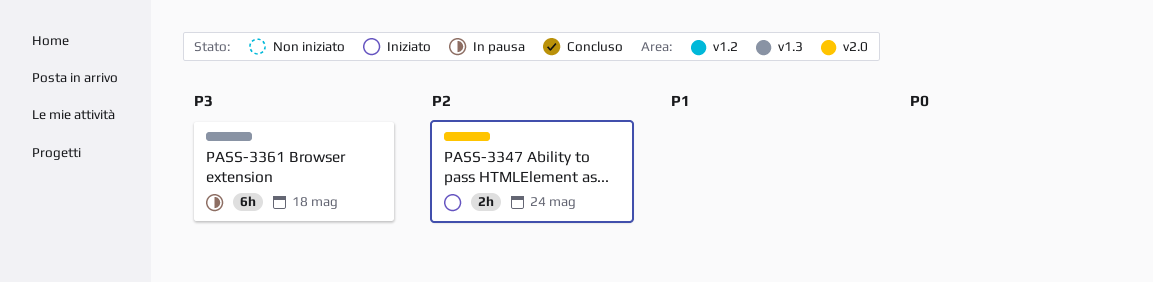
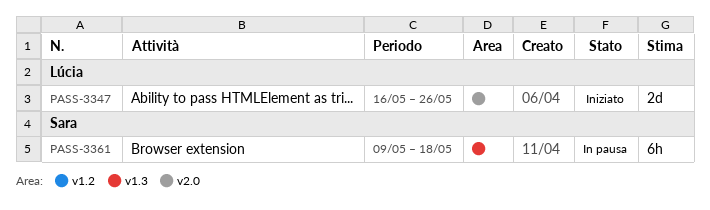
PASS-3347, estimate: 2h -> 2d
PASS-3347, due: May 24 -> May 26

